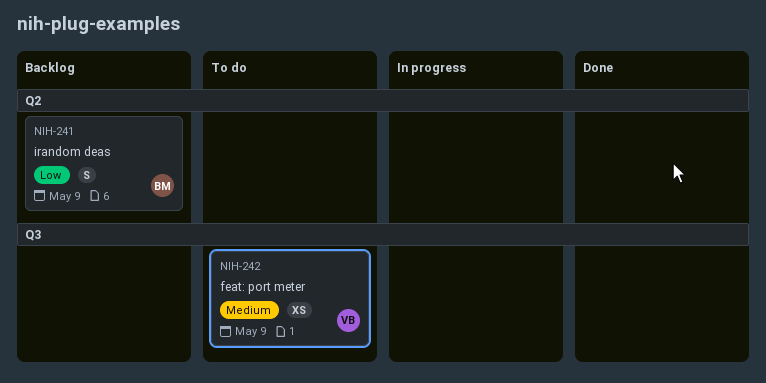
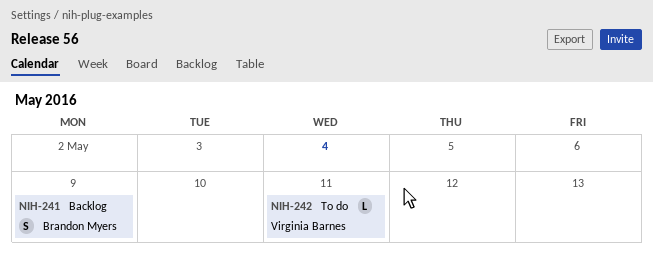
NIH-242, estimate: XS -> L
NIH-242, due: May 9 -> May 11

